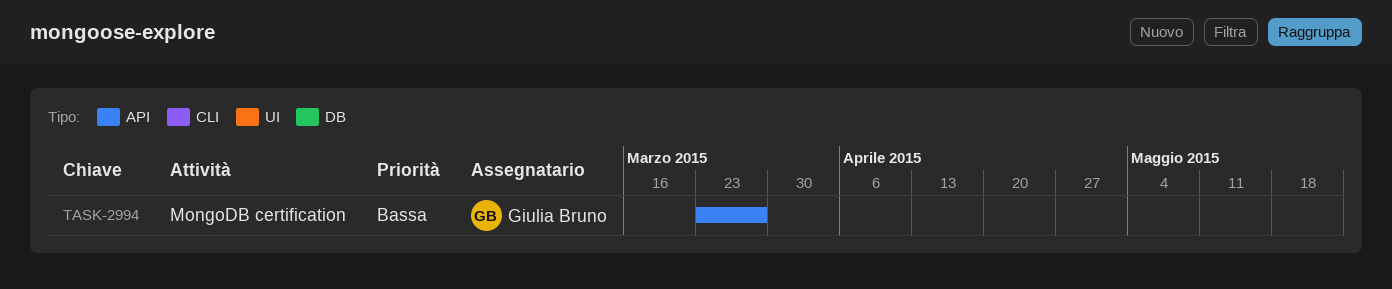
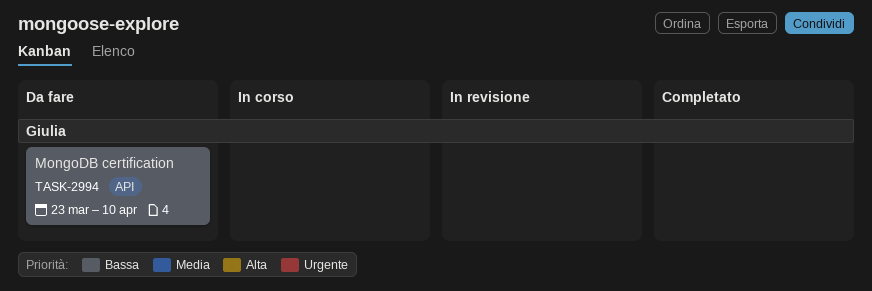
TASK-2994, due: Mar 27 -> Apr 10

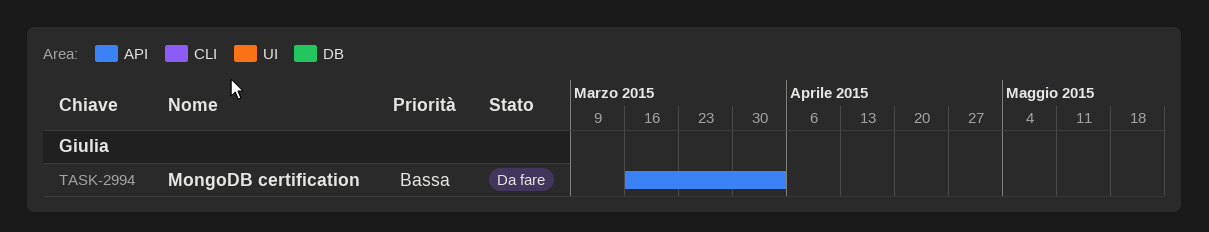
TASK-2994, start: Mar 23 -> Mar 16
TASK-2994, due: Apr 10 -> Apr 3

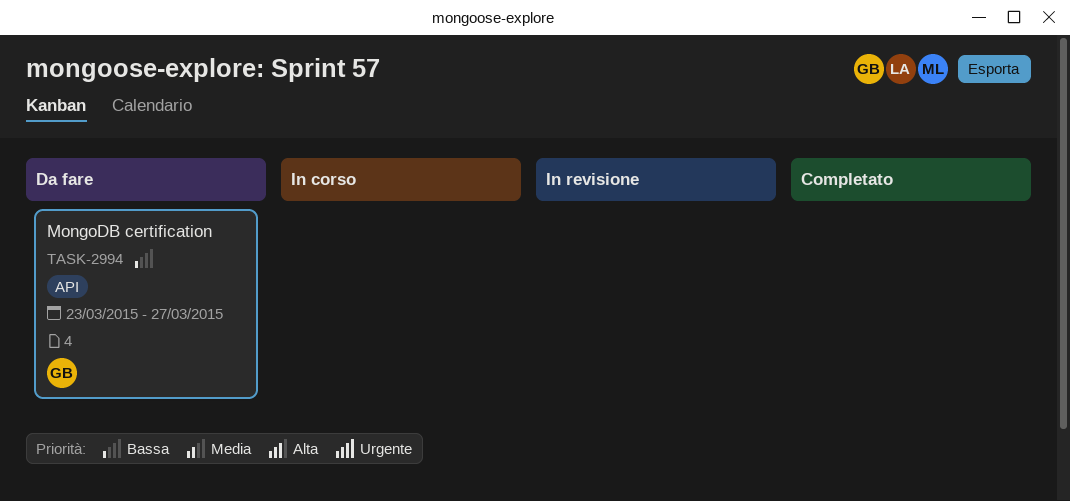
TASK-2994, start: Mar 16 -> Mar 23
TASK-2994, due: Apr 3 -> Mar 27

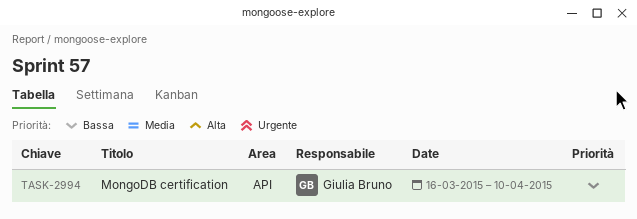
TASK-2994, start: Mar 23 -> Mar 16
TASK-2994, due: Mar 27 -> Apr 10

